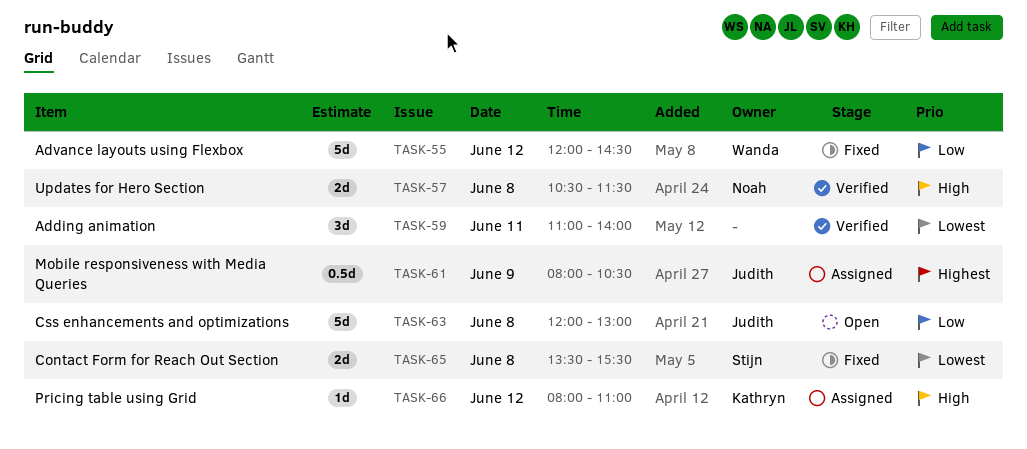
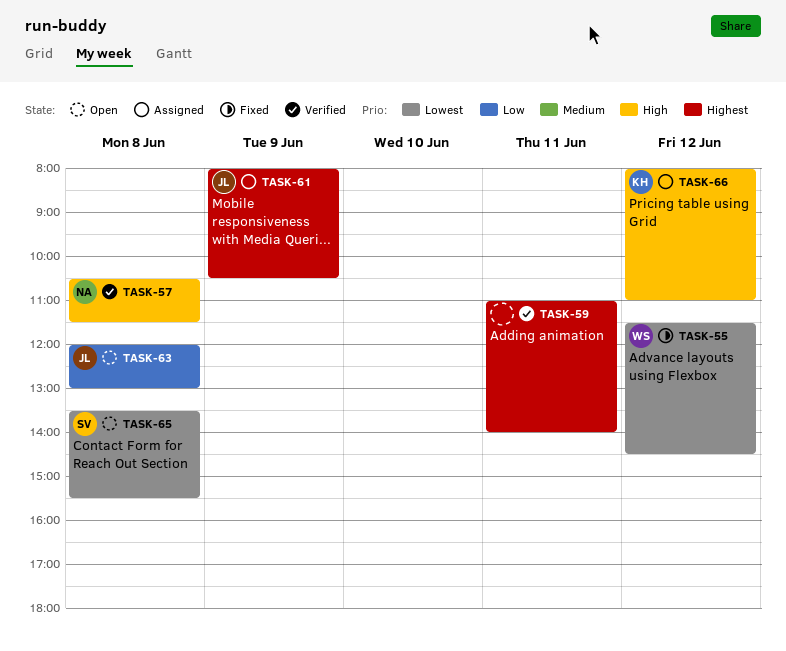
TASK-55, priority: Low -> Lowest
TASK-55, begins: 12:00 -> 11:30
TASK-59, priority: Lowest -> Highest
TASK-65, status: Fixed -> Open

